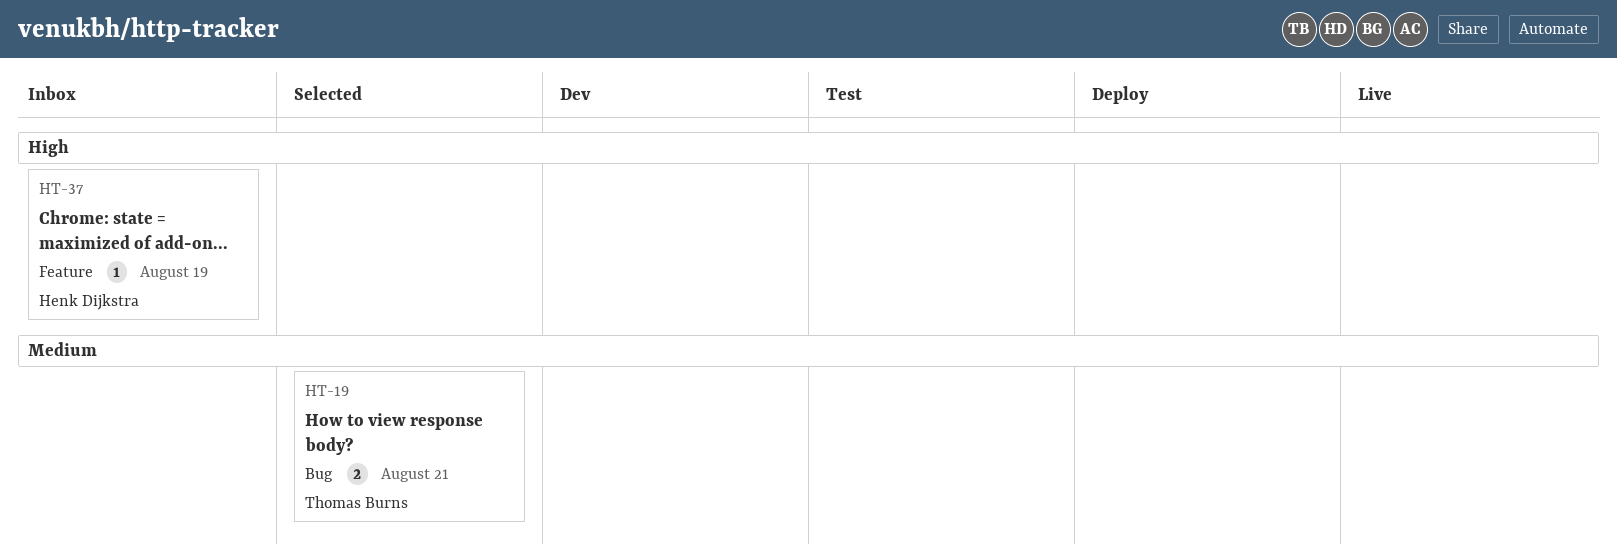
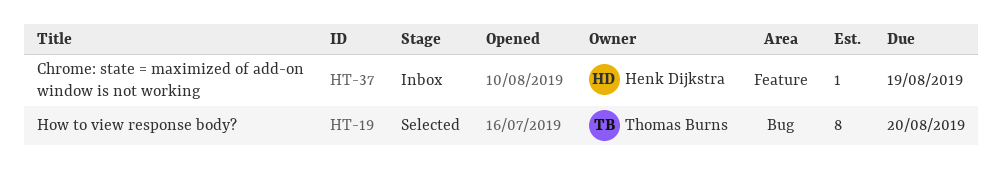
HT-19, estimate: 2 -> 8
HT-19, due: Aug 21 -> Aug 20

